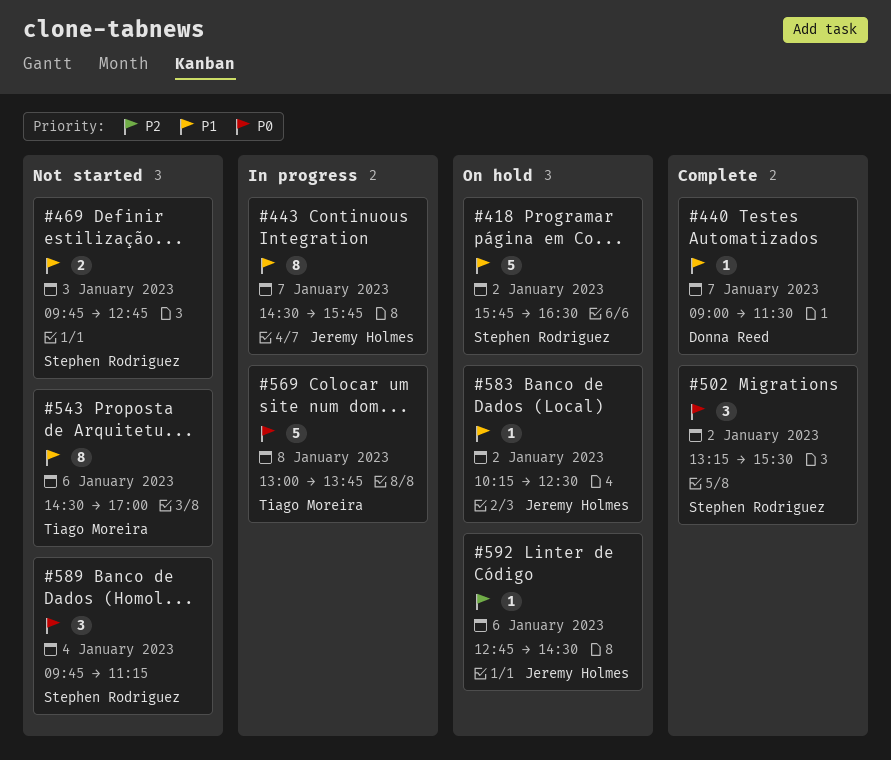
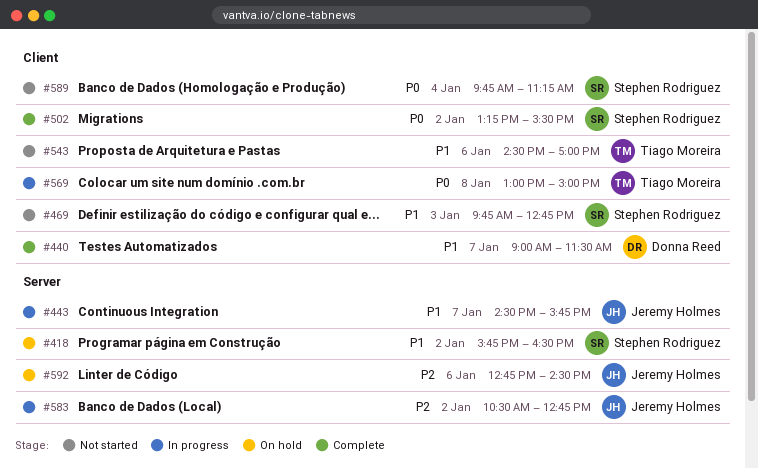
#569, ends: 13:45 -> 15:00
#583, status: On hold -> In progress
#583, priority: P1 -> P2
#583, begins: 10:15 -> 10:30
#583, ends: 12:30 -> 12:45

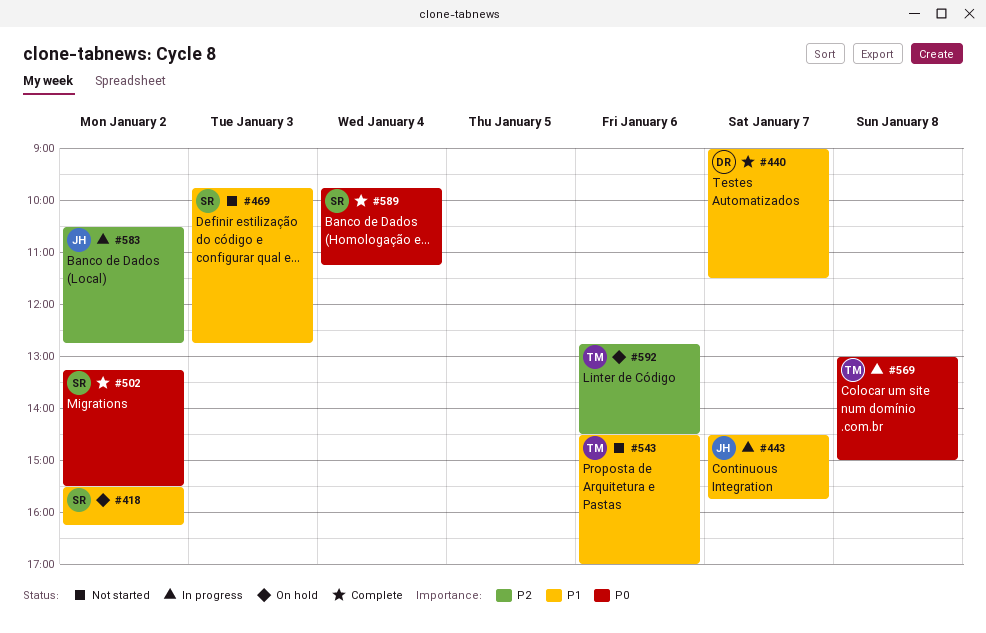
#418, begins: 15:45 -> 15:30
#418, ends: 16:30 -> 16:15
#589, status: Not started -> Complete
#592, owner: Jeremy Holmes -> Tiago Moreira

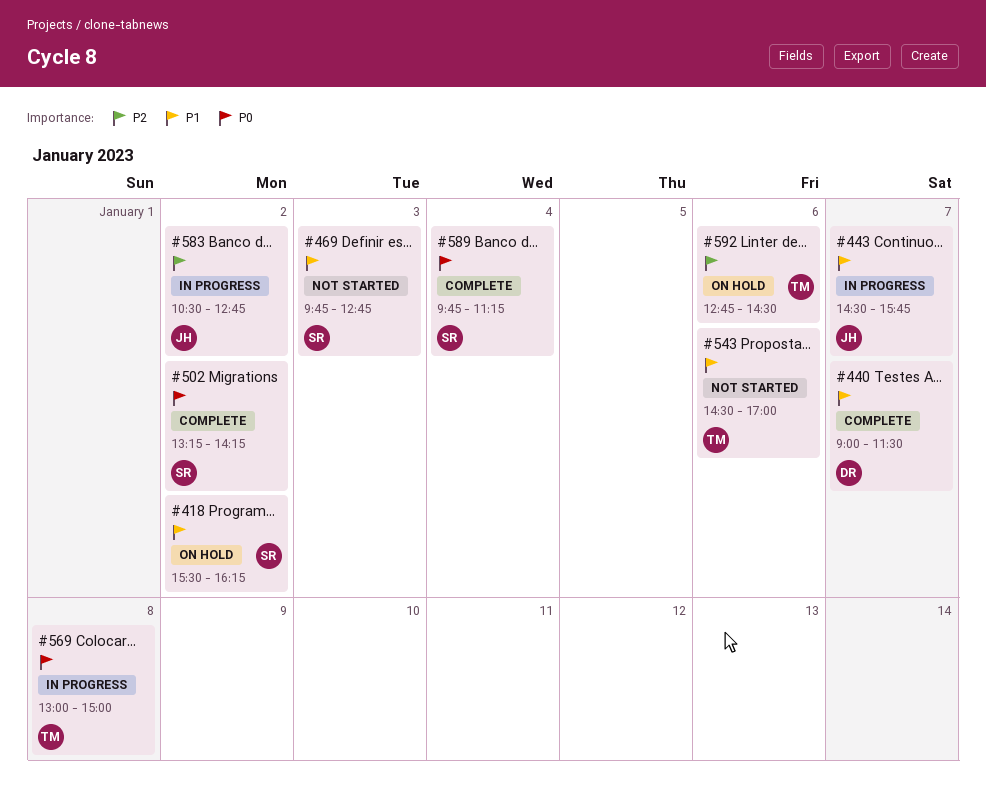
#502, ends: 15:30 -> 14:15

